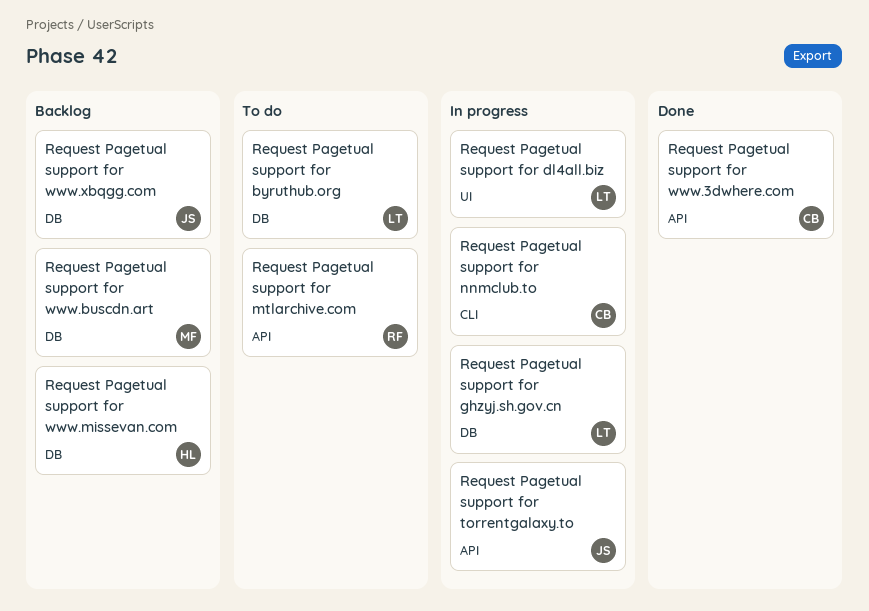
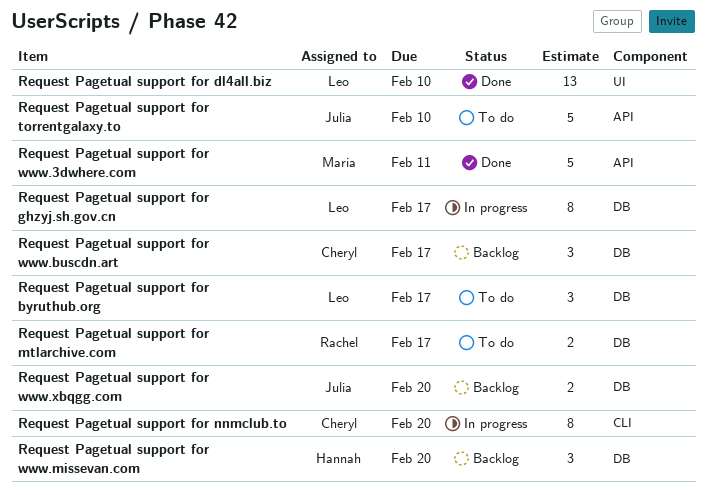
Request Pagetual support for dl4all.biz, status: In progress -> Done
Request Pagetual support for mtlarchive.com, label: API -> DB
Request Pagetual support for torrentgalaxy.to, status: In progress -> To do
Request Pagetual support for www.3dwhere.com, owner: Cheryl -> Maria
Request Pagetual support for www.buscdn.art, owner: Maria -> Cheryl

